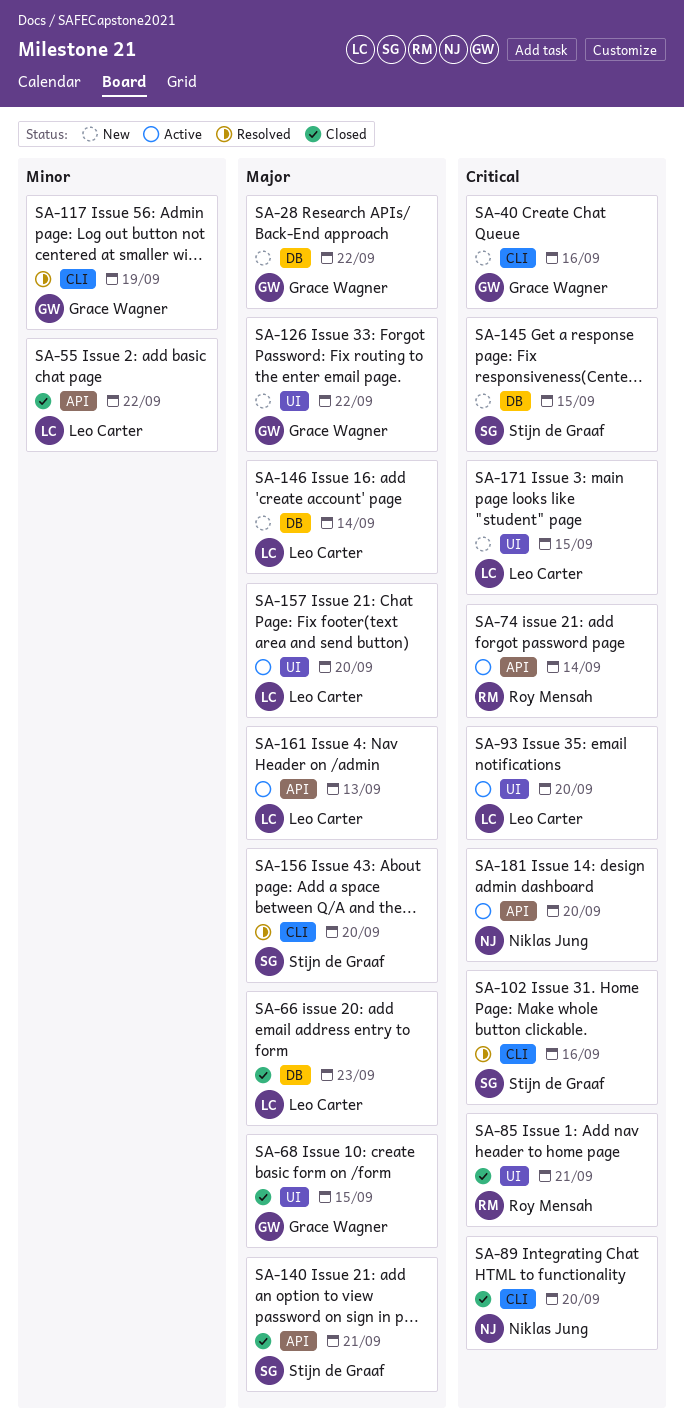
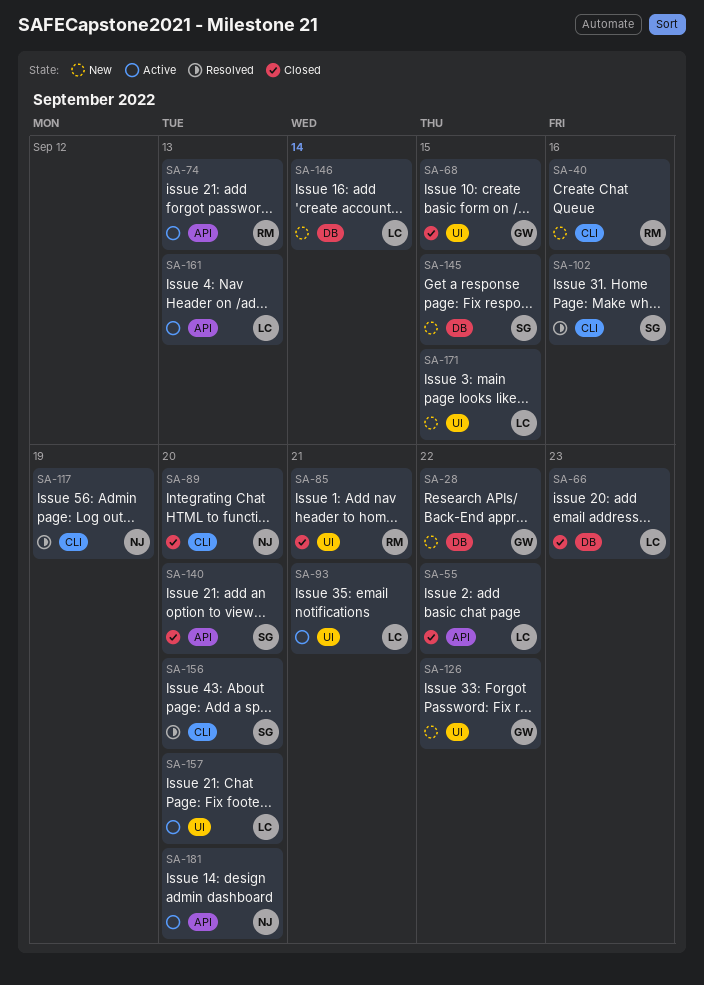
SA-40, owner: Grace Wagner -> Roy Mensah
SA-74, due: Sep 14 -> Sep 13
SA-93, due: Sep 20 -> Sep 21
SA-117, owner: Grace Wagner -> Niklas Jung
SA-140, due: Sep 21 -> Sep 20

